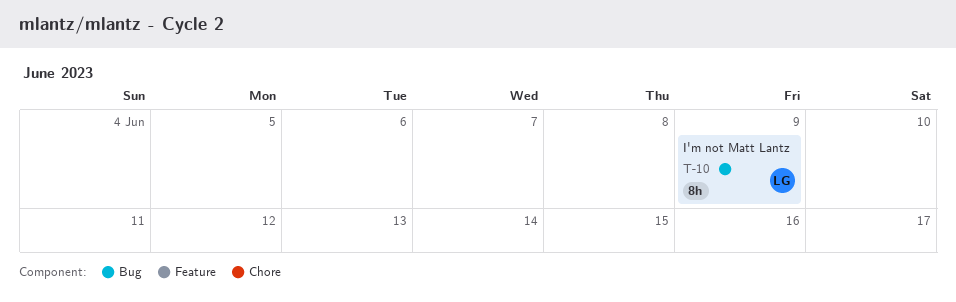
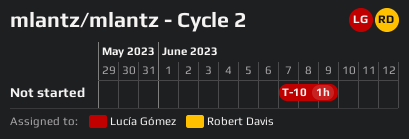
T-10, estimate: 8h -> 1h

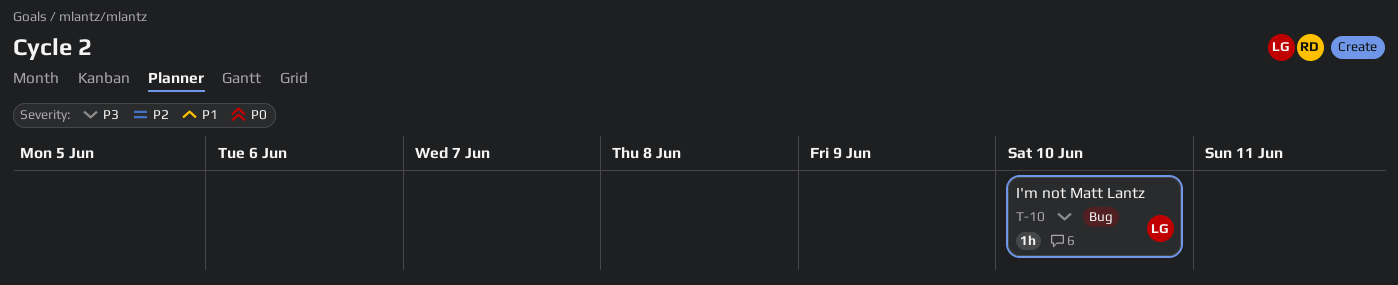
T-10, due: Jun 9 -> Jun 10

